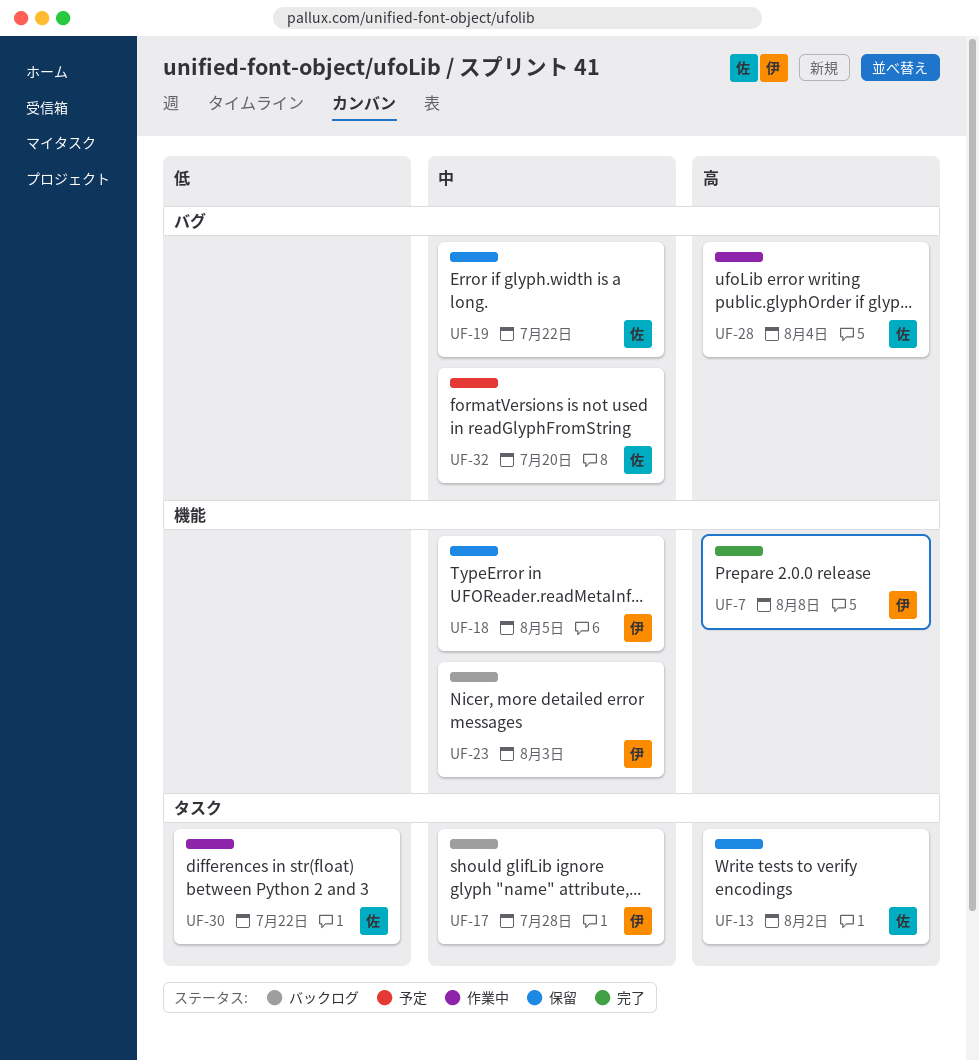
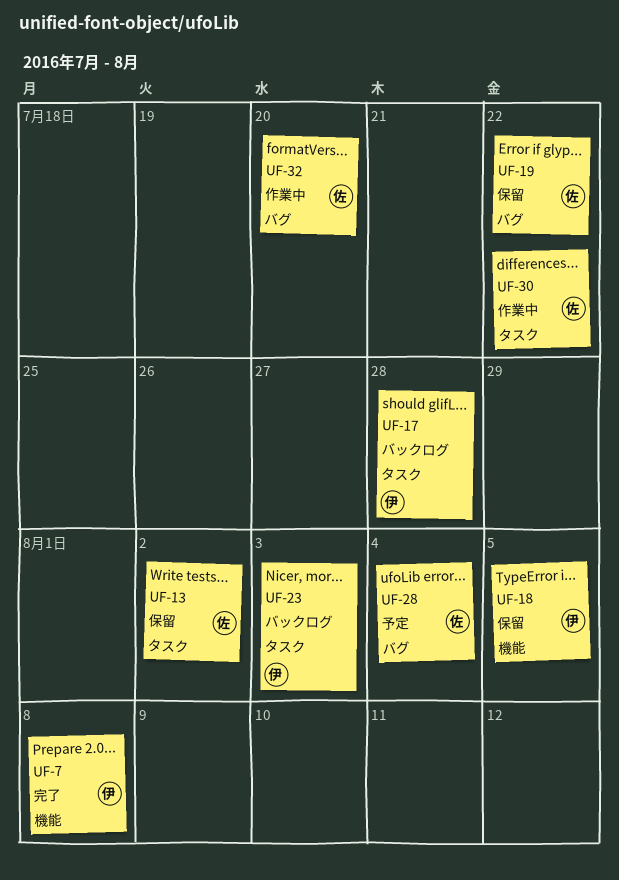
UF-23, label: 機能 -> タスク
UF-28, status: 作業中 -> 予定
UF-32, status: 予定 -> 作業中

